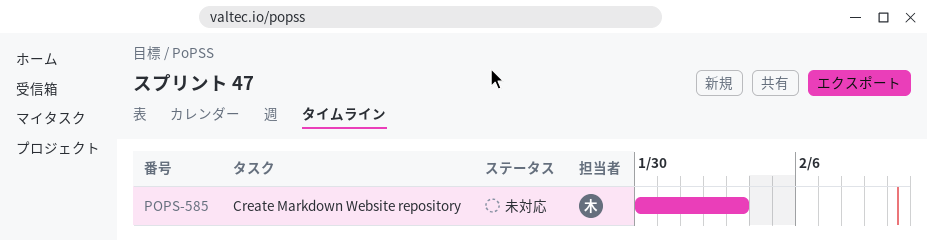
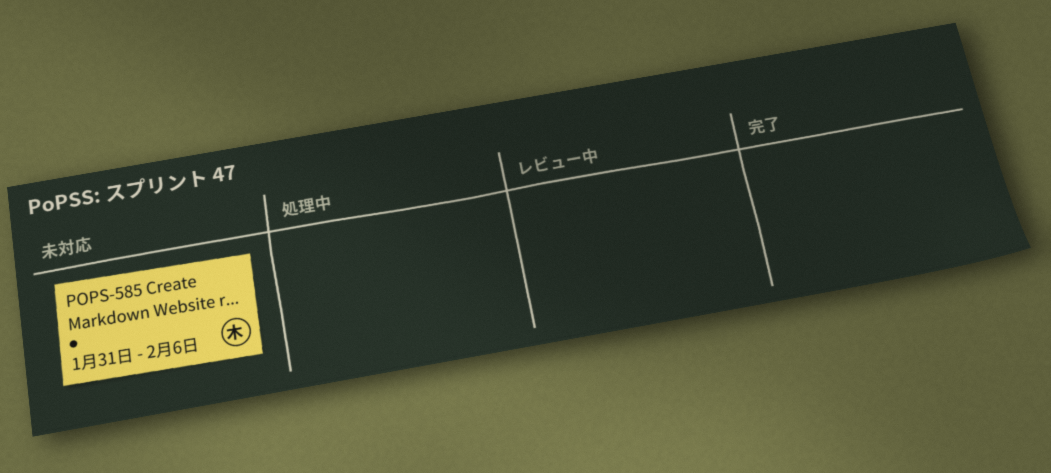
POPS-585, start: Jan 30 -> Jan 31
POPS-585, due: Feb 3 -> Feb 6

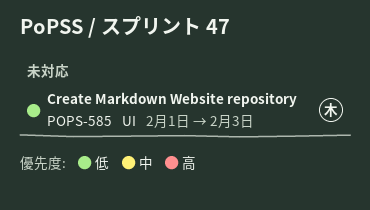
POPS-585, start: Jan 31 -> Feb 1
POPS-585, due: Feb 6 -> Feb 3

